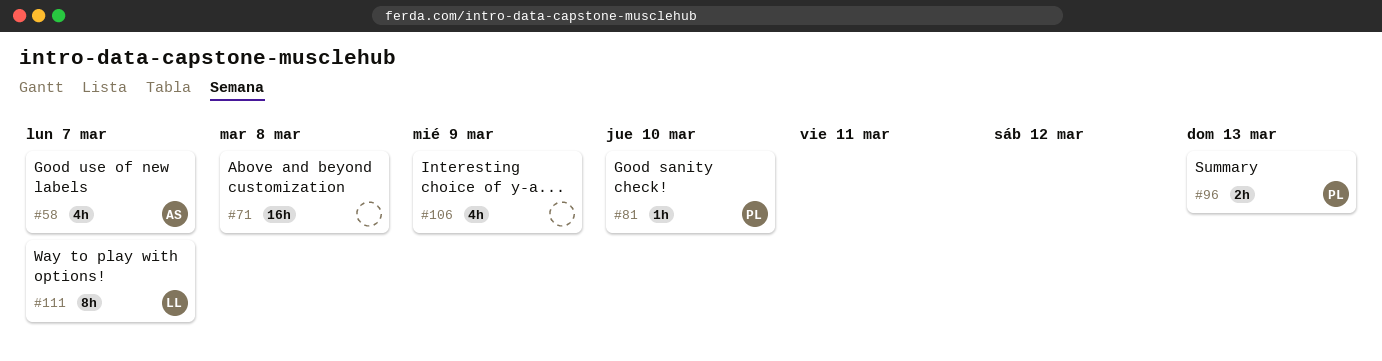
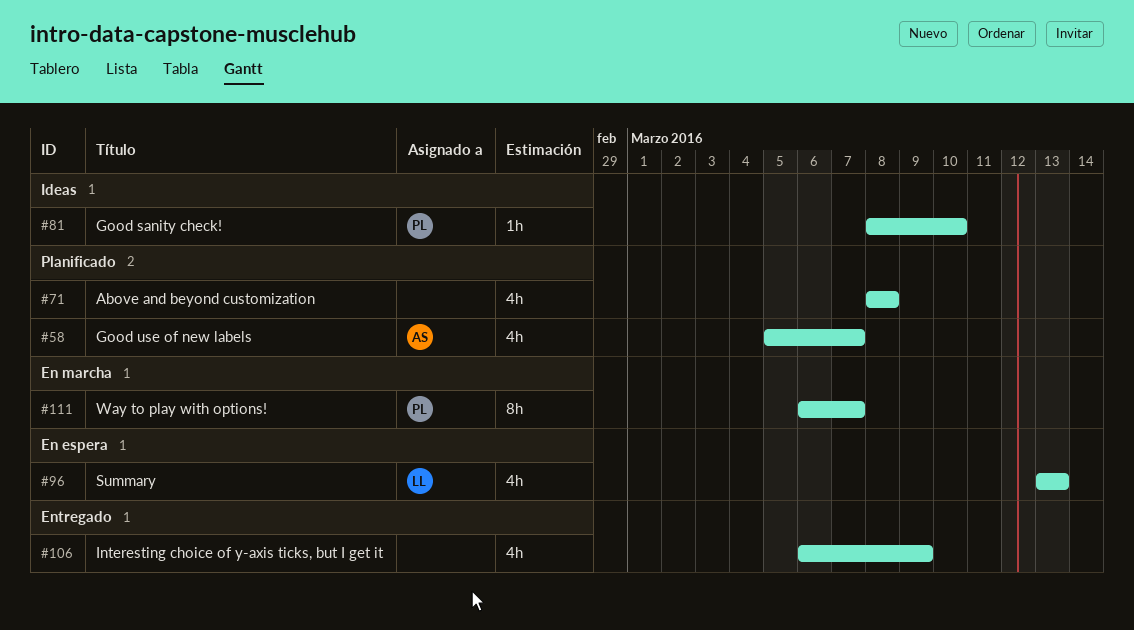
#71, estimate: 16h -> 4h
#96, owner: PL -> LL
#96, estimate: 2h -> 4h
#111, owner: LL -> PL

